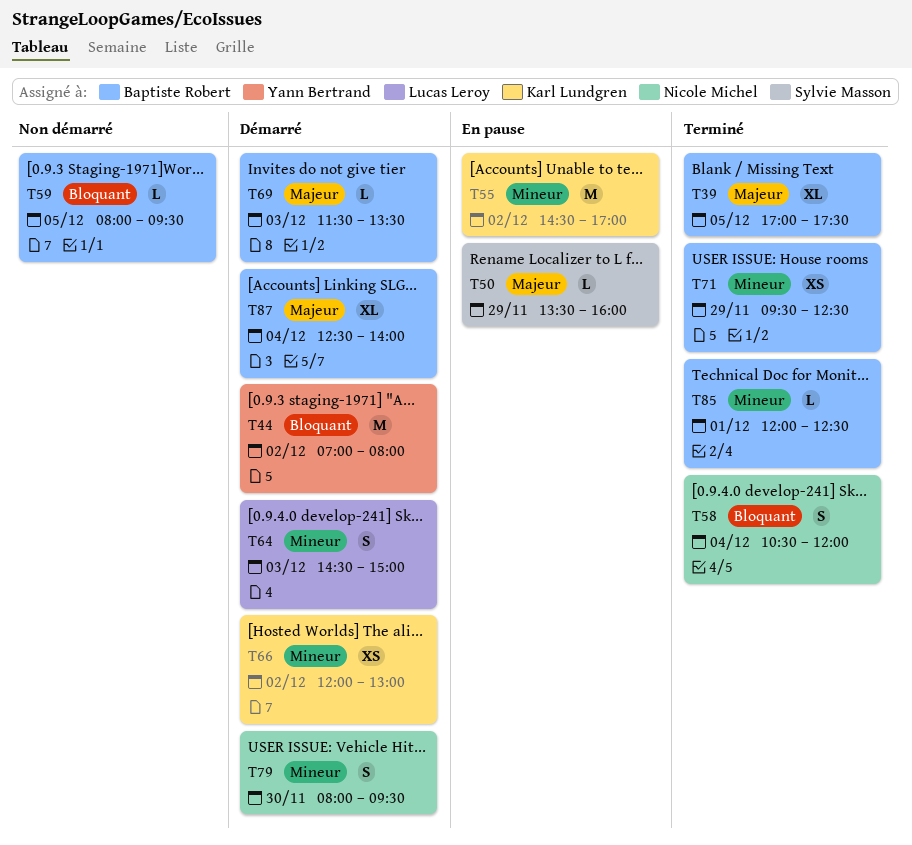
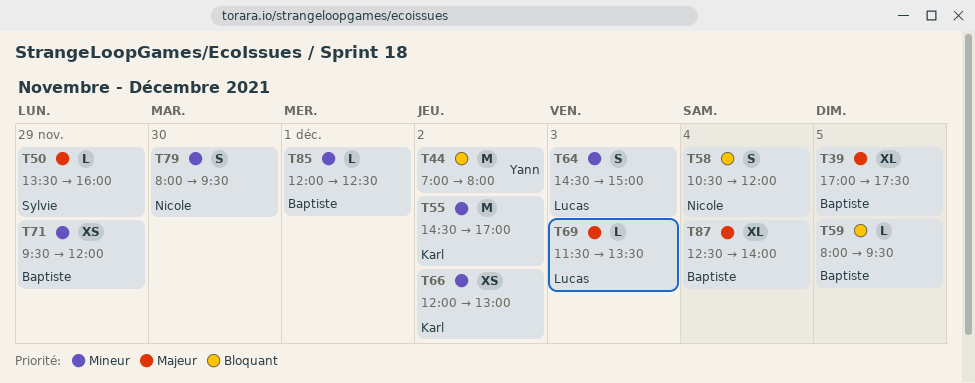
T69, owner: Baptiste Robert -> Lucas Leroy
T71, ends: 12:30 -> 12:00

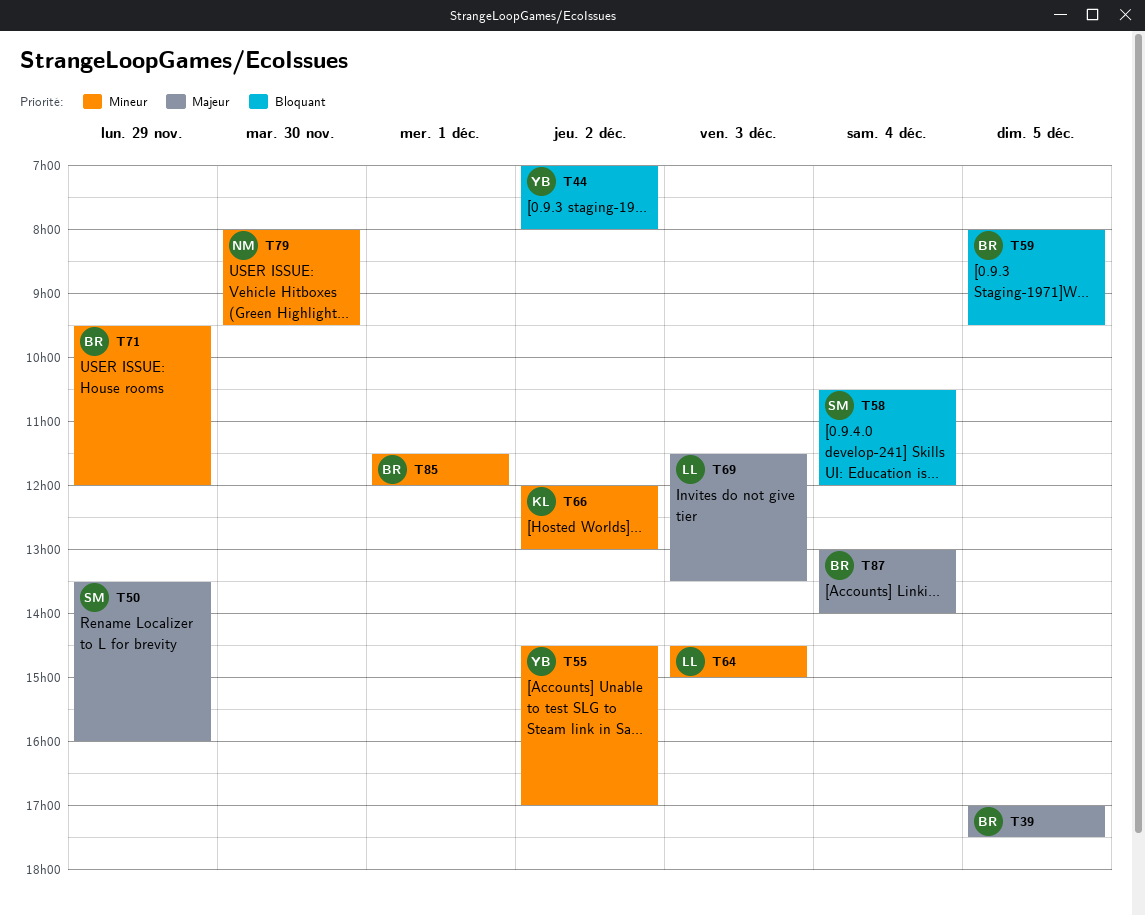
T55, owner: Karl -> Yann
T58, owner: Nicole -> Sylvie
T85, begins: 12:00 -> 11:30
T85, ends: 12:30 -> 12:00
T87, begins: 12:30 -> 13:00

